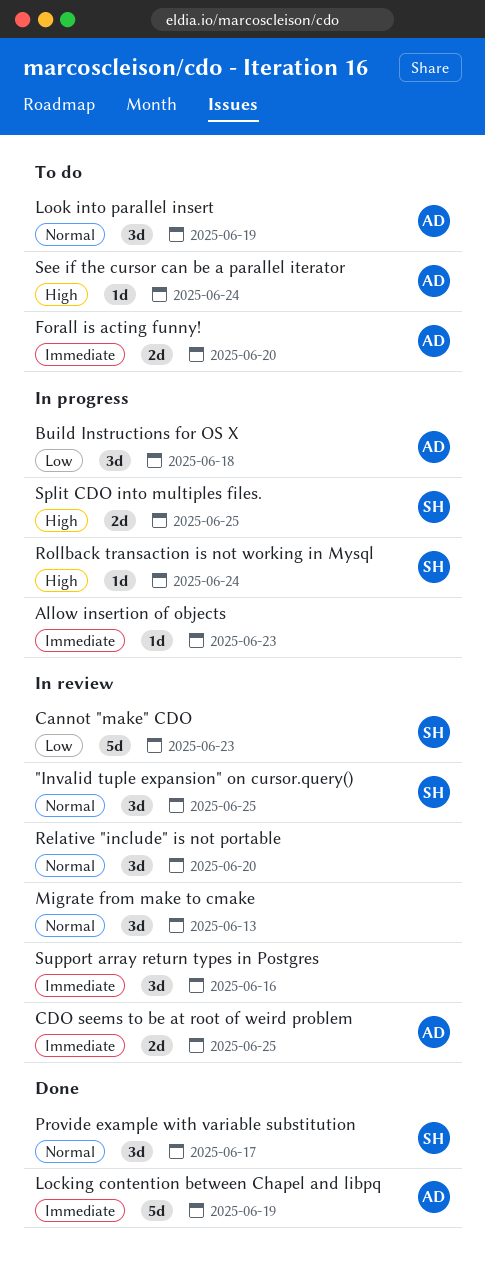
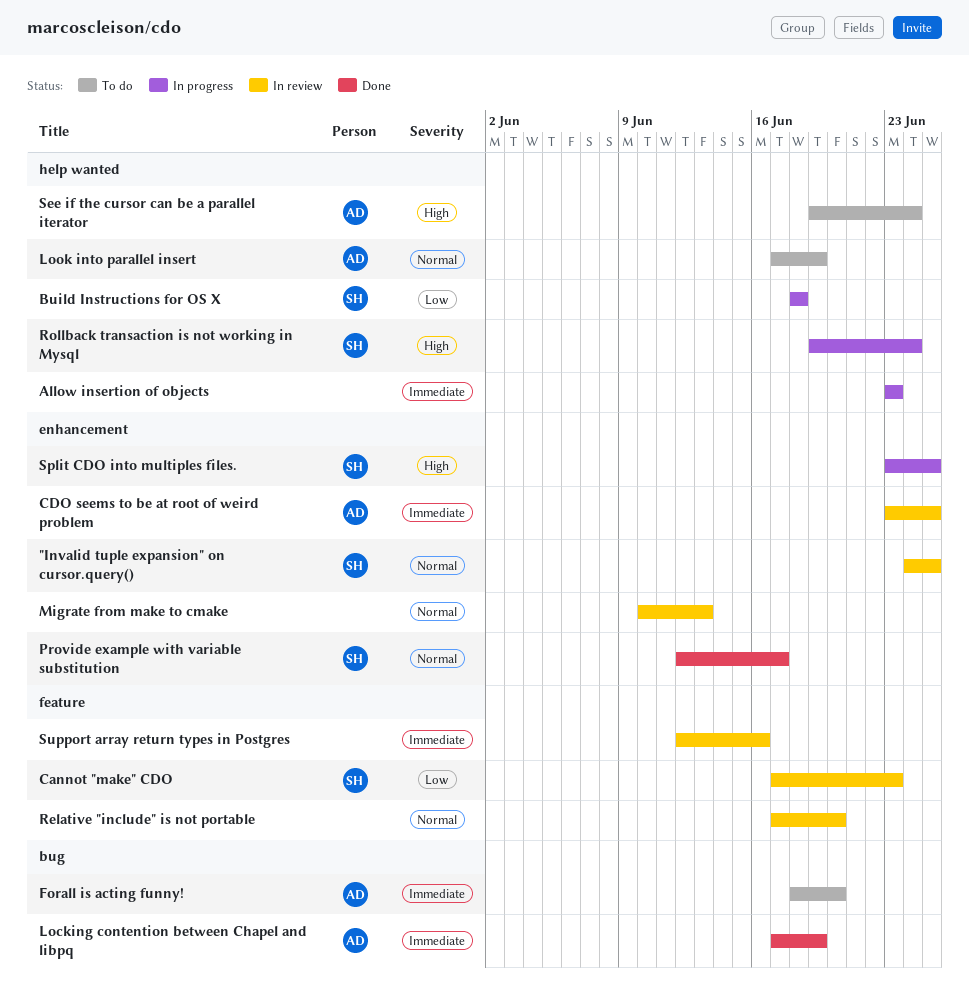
Build Instructions for OS X, owner: AD -> SH

